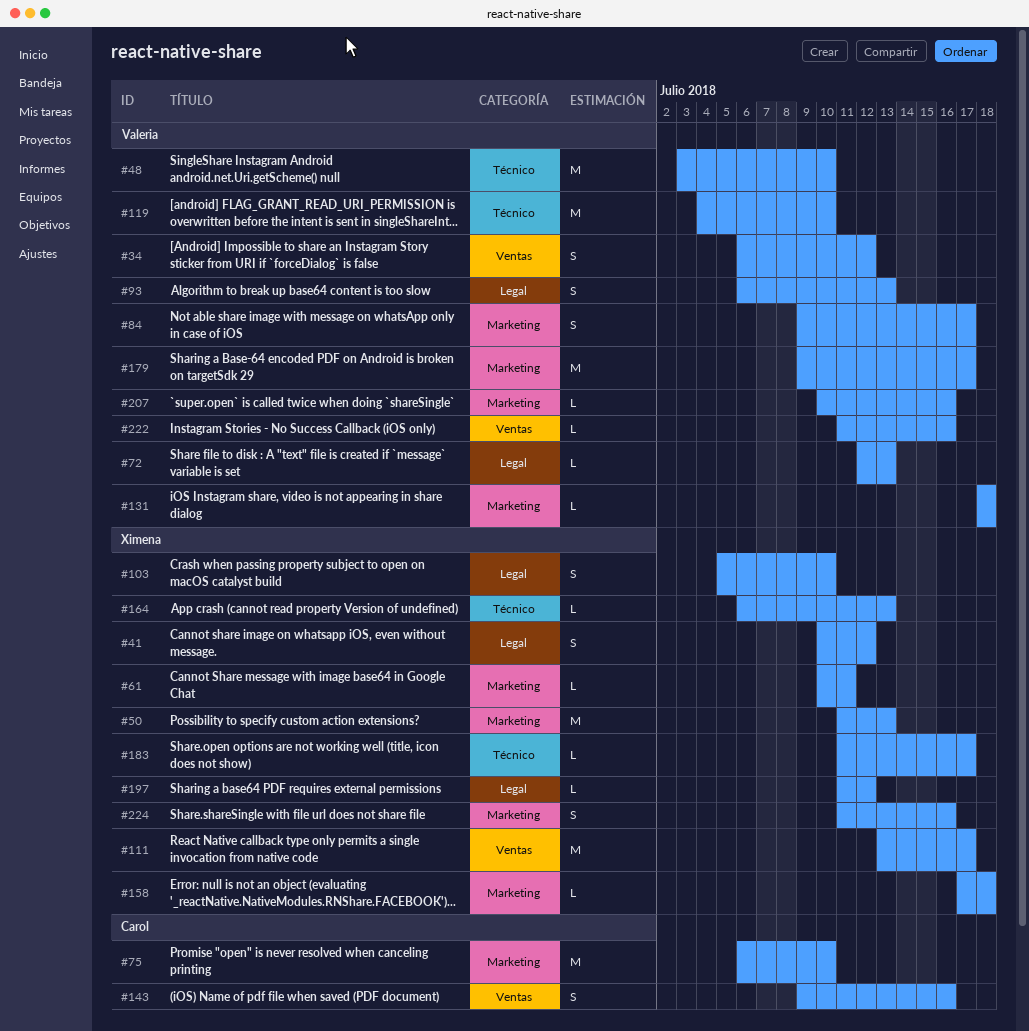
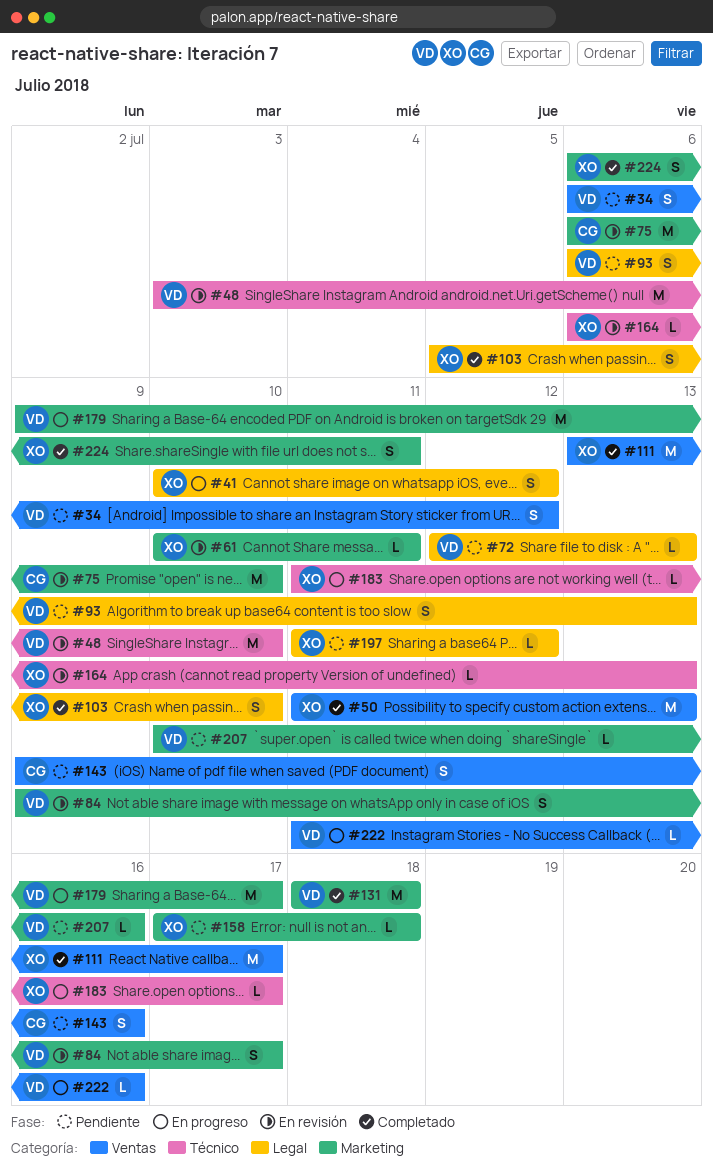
#50, label: Marketing -> Ventas
#119: present -> none
#131, estimate: L -> M
#224, start: Jul 11 -> Jul 6
#224, due: Jul 16 -> Jul 11

